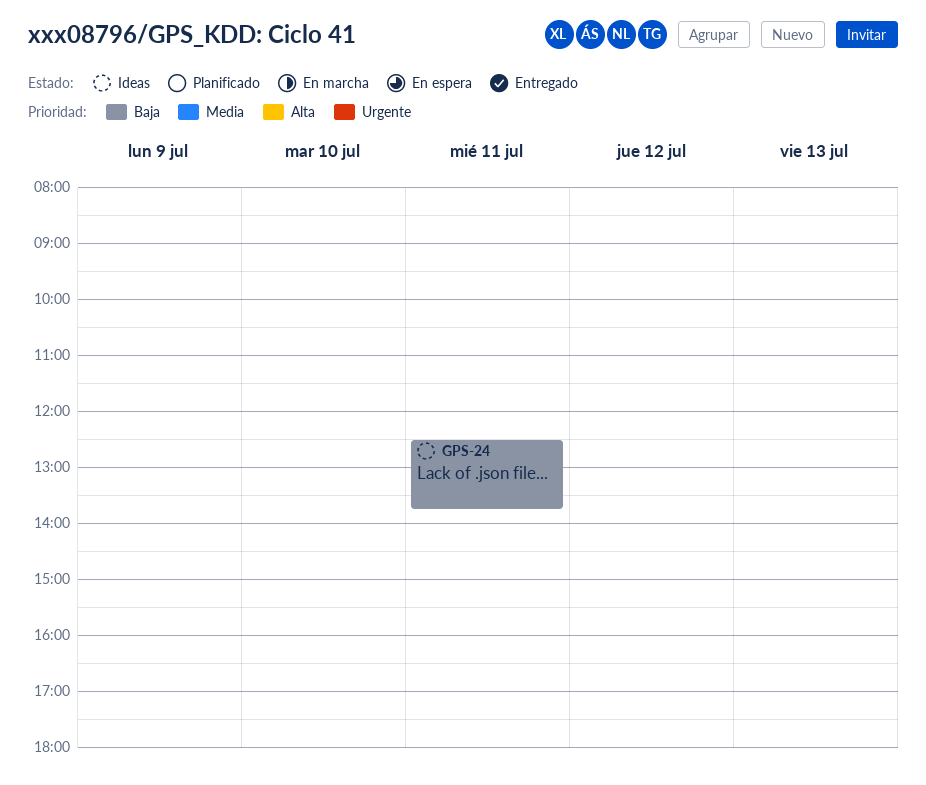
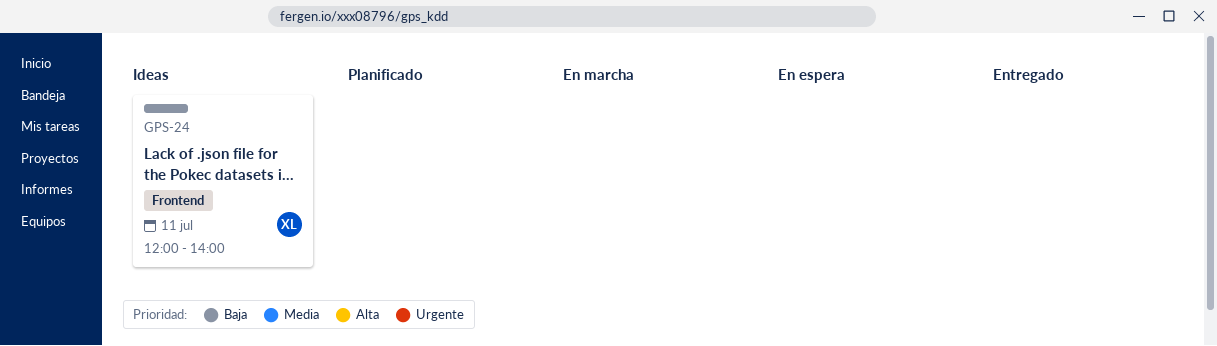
GPS-24, begins: 12:30 -> 12:00
GPS-24, ends: 13:45 -> 14:00

